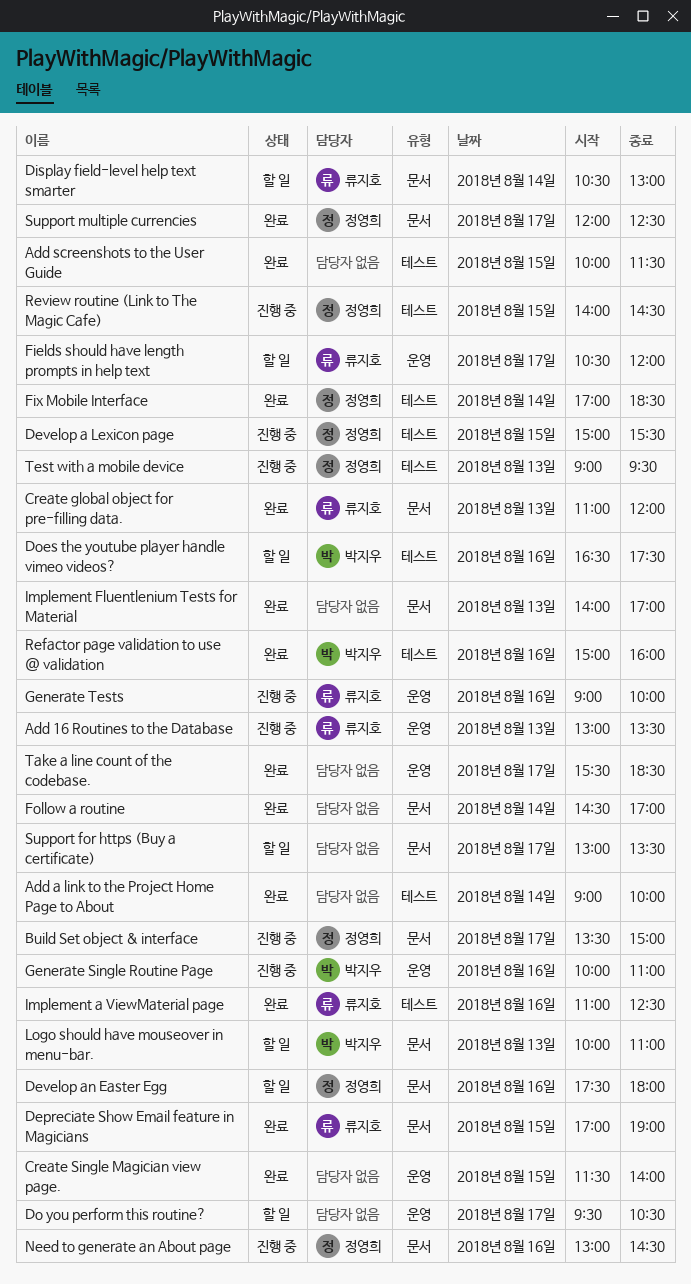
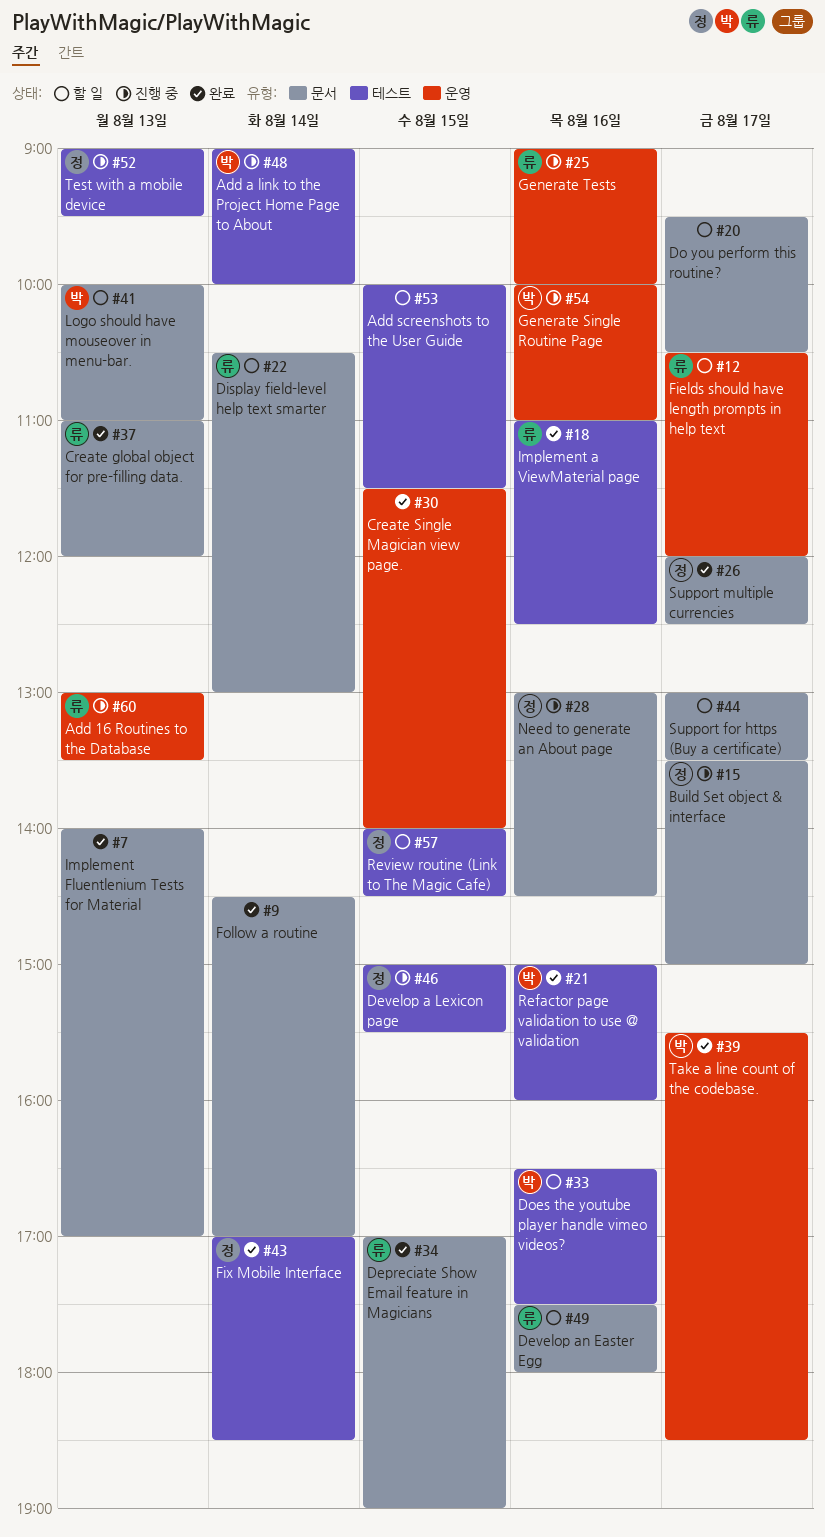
Add a link to the Project Home Page to About, status: 완료 -> 진행 중
Add a link to the Project Home Page to About, owner: none -> 박지우
Add screenshots to the User Guide, status: 완료 -> 할 일
Develop an Easter Egg, owner: 정영희 -> 류지호
Do you perform this routine?, label: 운영 -> 문서
Review routine (Link to The Magic Cafe), status: 진행 중 -> 할 일
Take a line count of the codebase., owner: none -> 박지우

